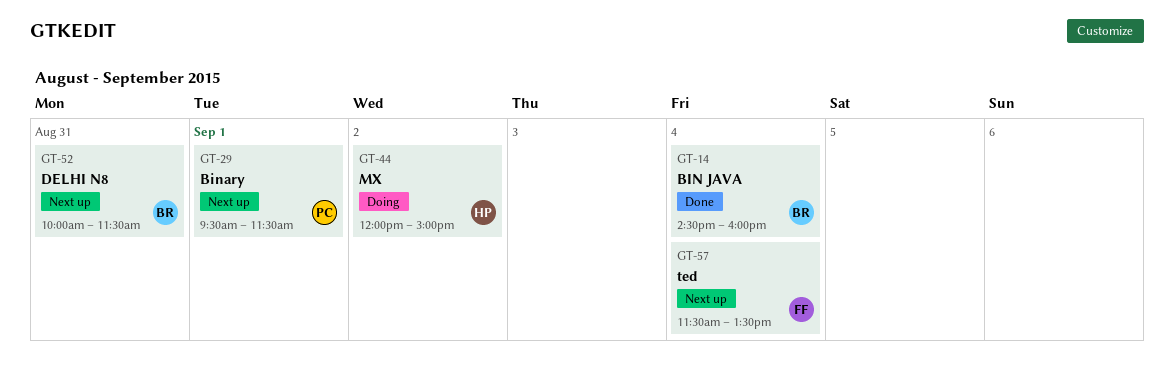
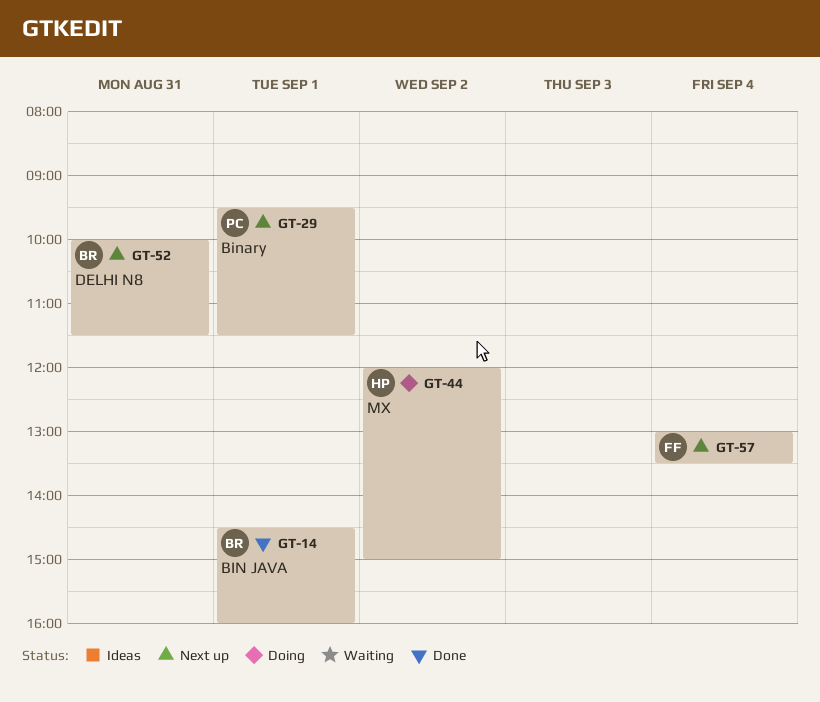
GT-14, day: Sep 4 -> Sep 1
GT-57, begins: 11:30 -> 13:00

